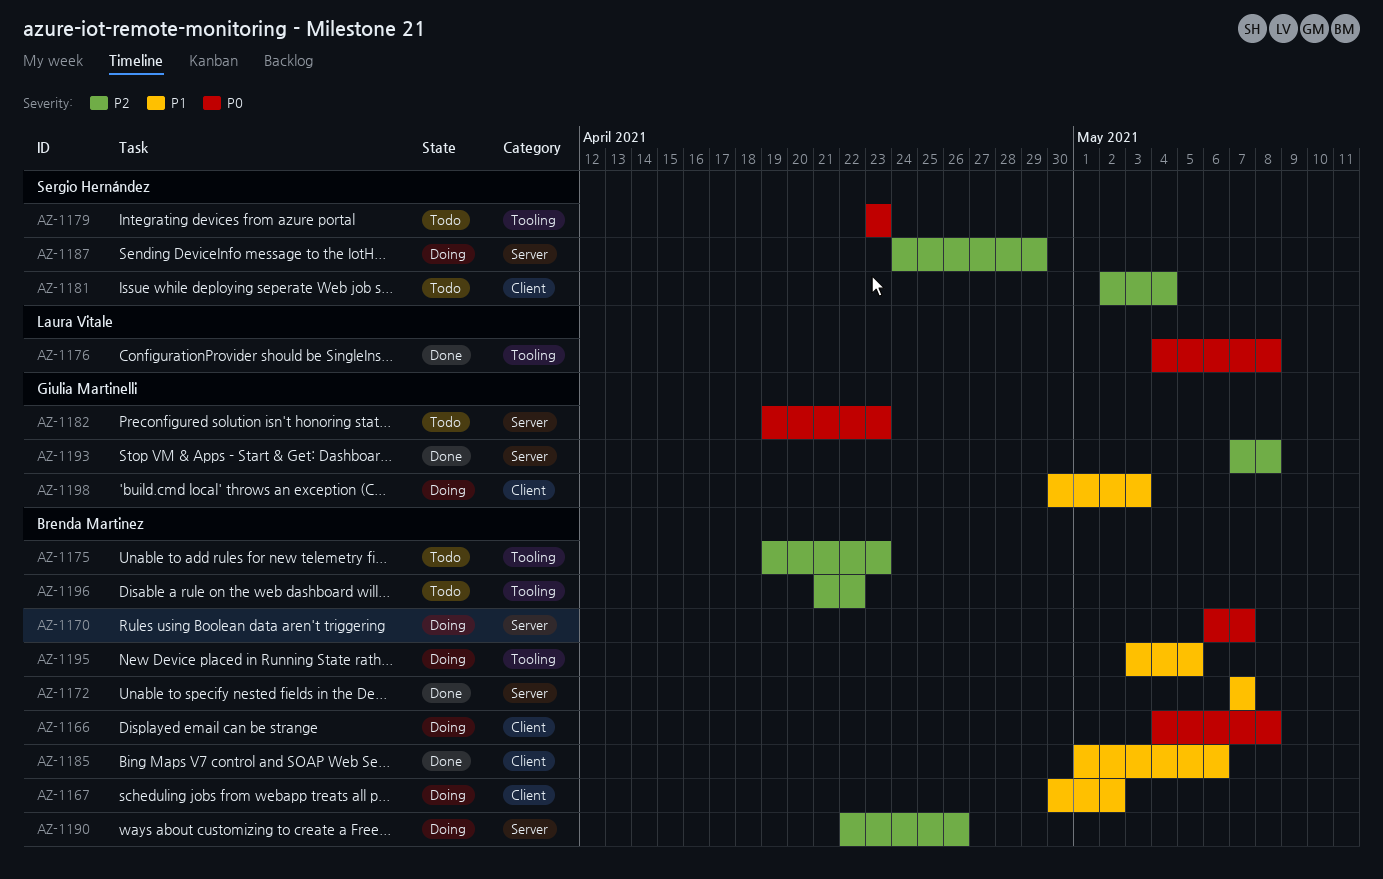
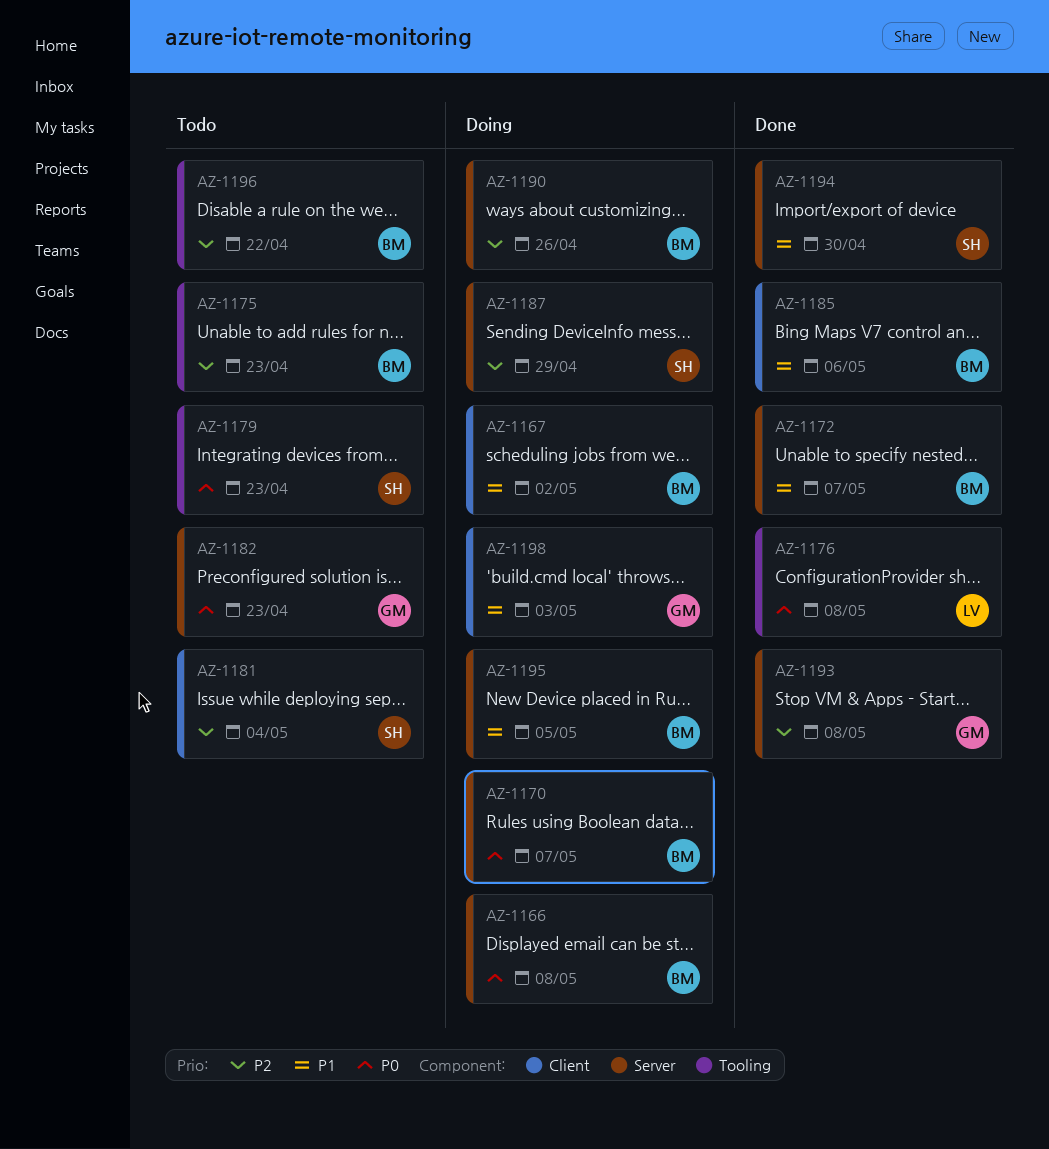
AZ-1166, label: Client -> Server
AZ-1194: none -> present
AZ-1195, label: Tooling -> Server

